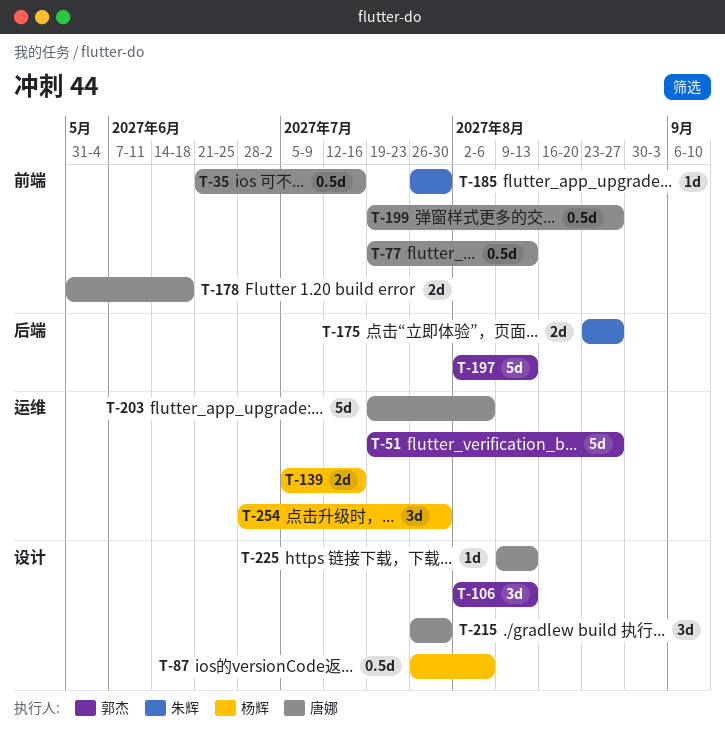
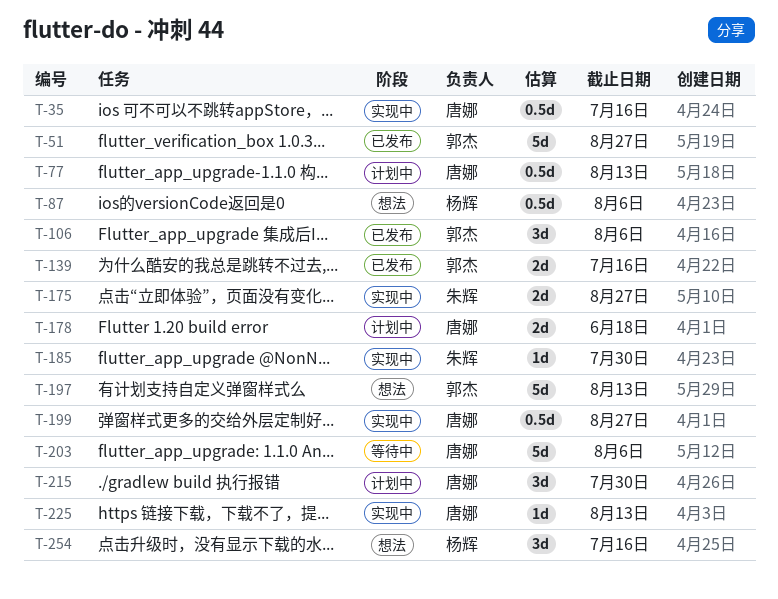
T-106, due: Aug 13 -> Aug 6
T-139, owner: 杨辉 -> 郭杰
T-254, due: Jul 30 -> Jul 16

